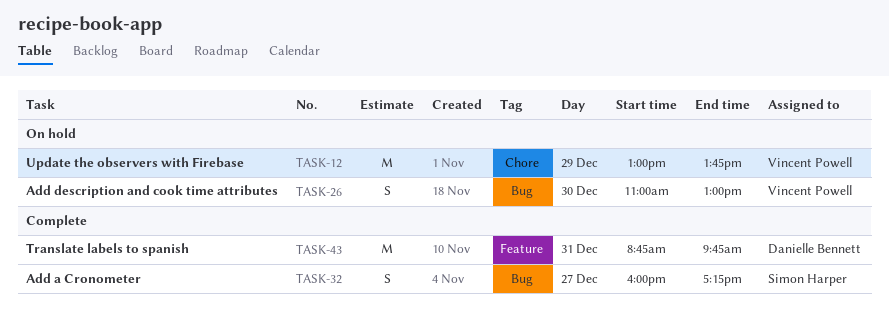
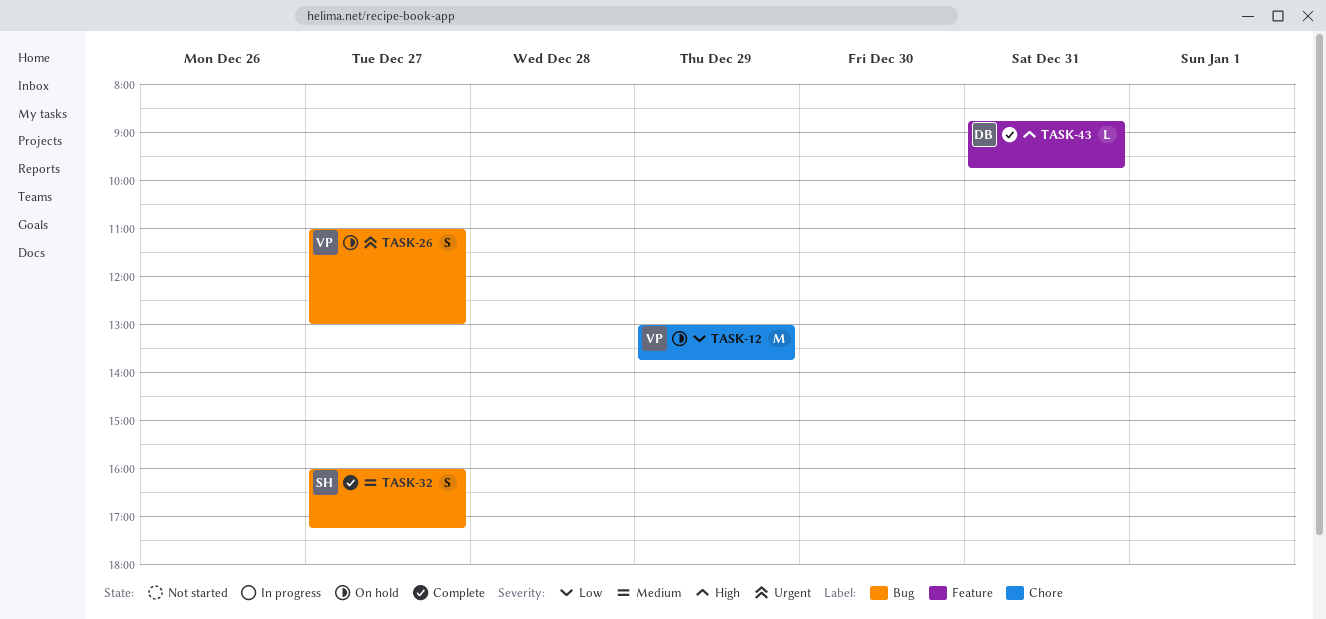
TASK-26, day: Dec 30 -> Dec 27
TASK-43, estimate: M -> L

